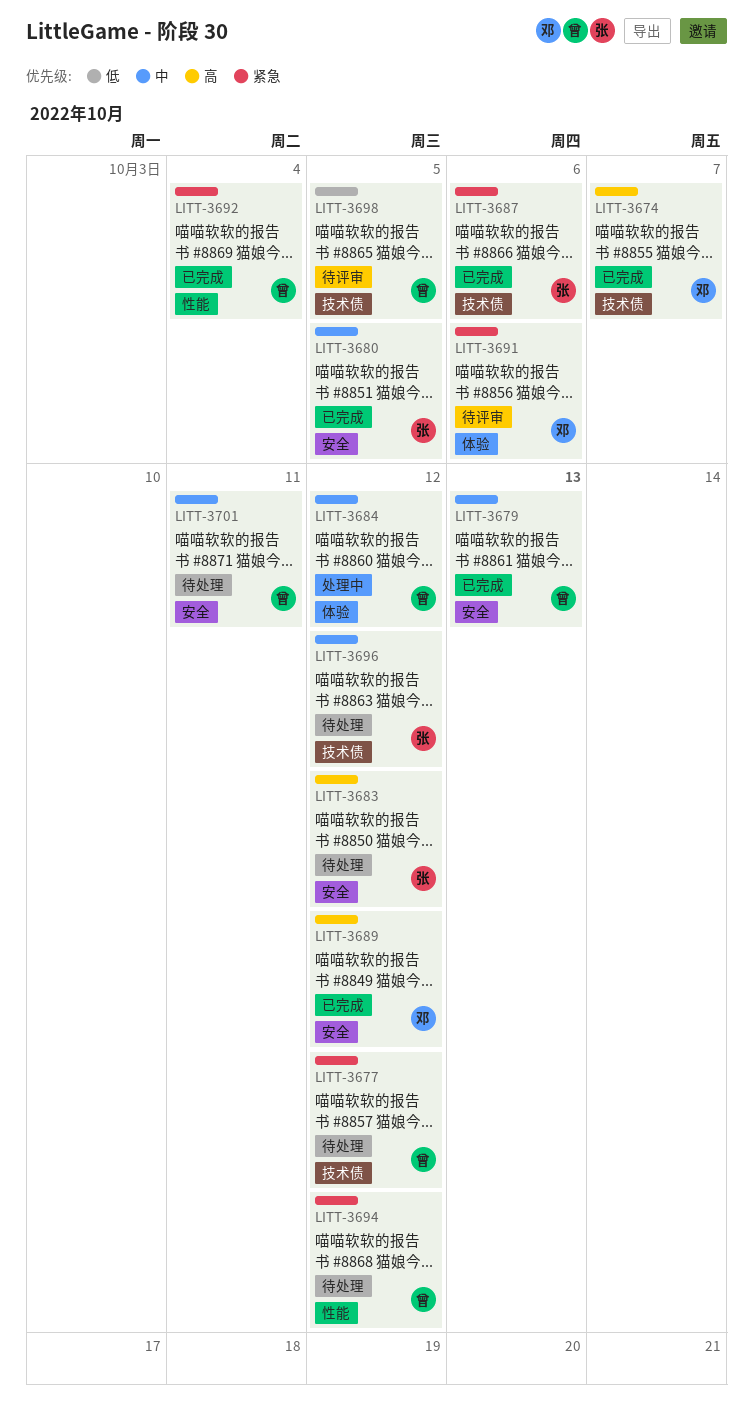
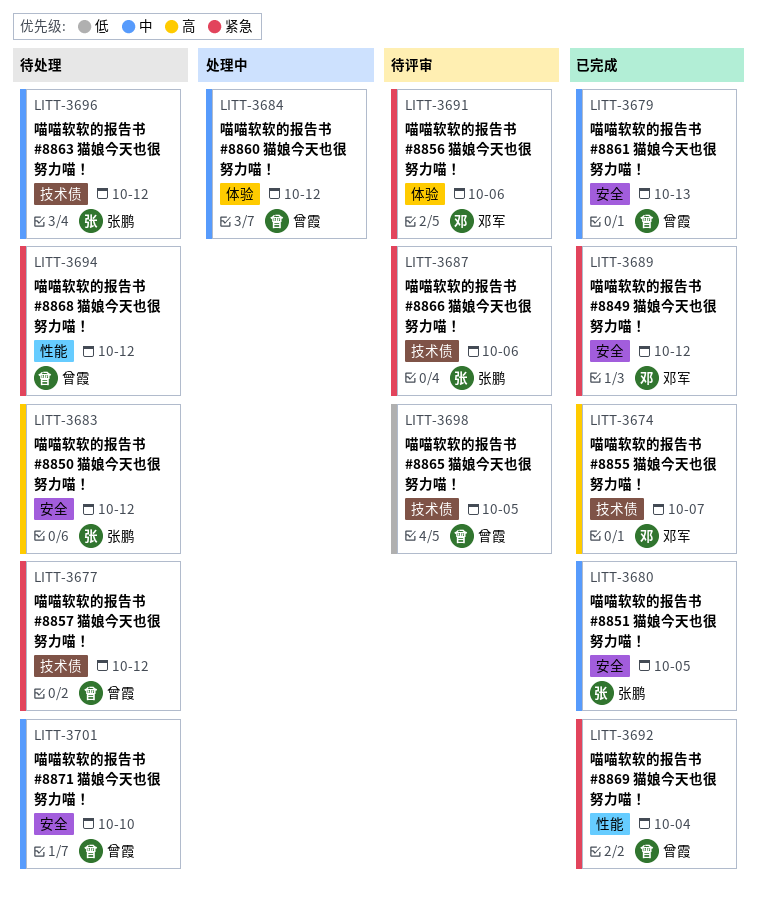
LITT-3687, status: 已完成 -> 待评审
LITT-3689, priority: 高 -> 紧急
LITT-3701, due: Oct 11 -> Oct 10

